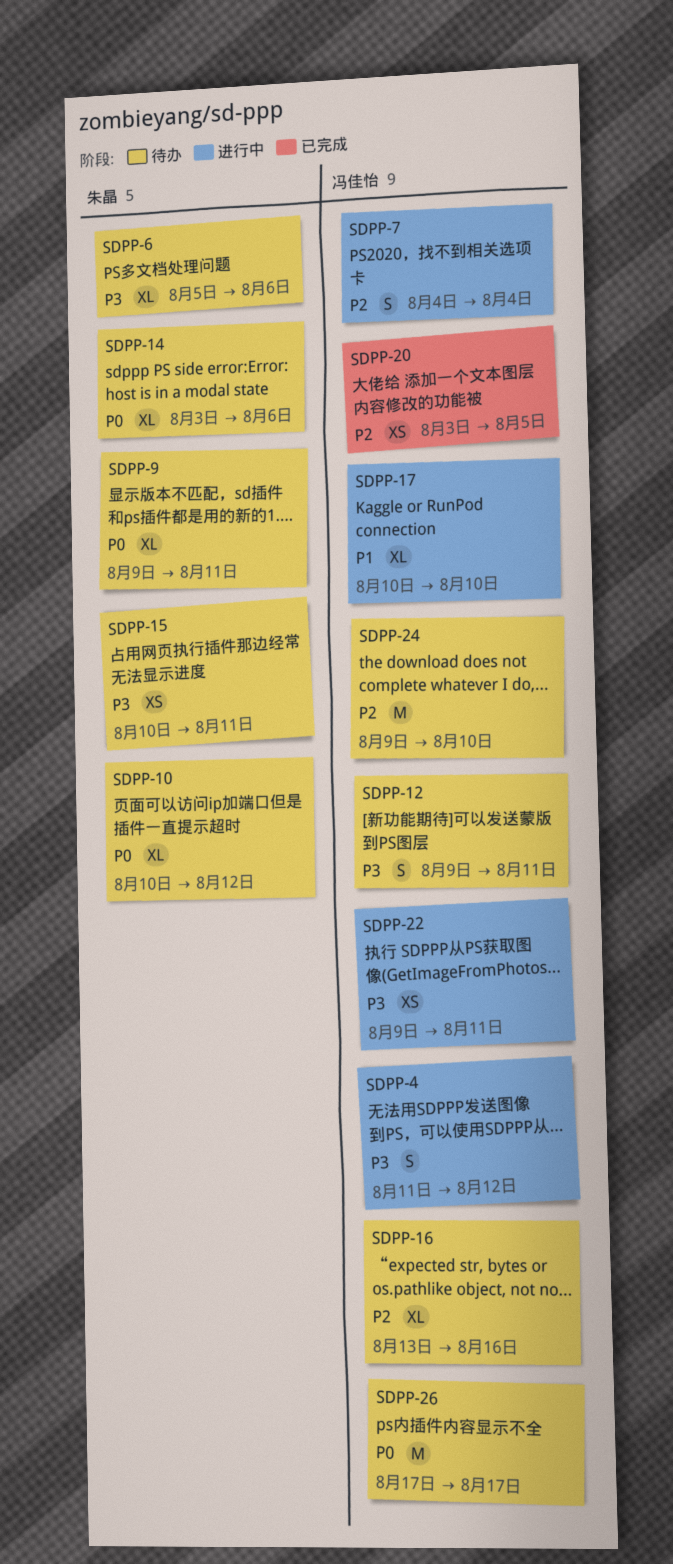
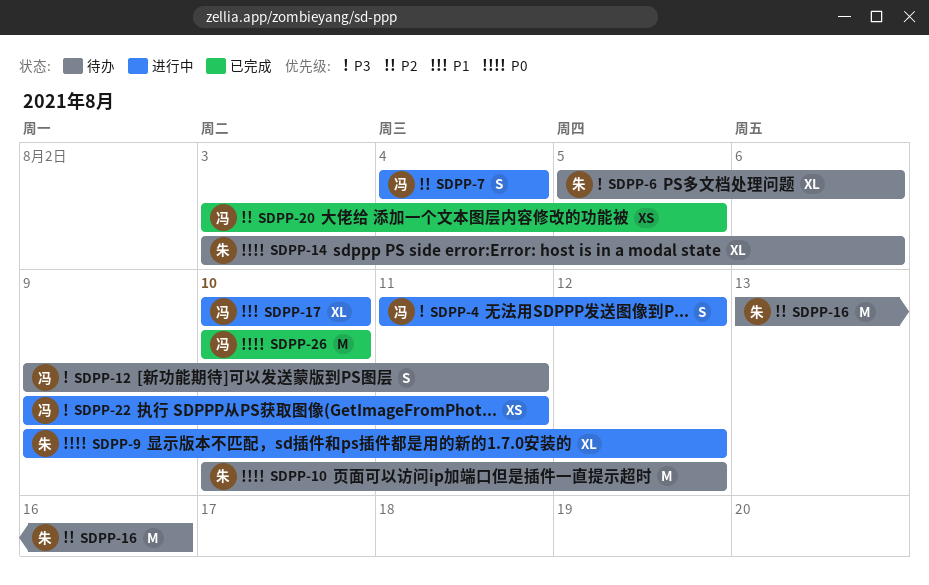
SDPP-9, status: 待办 -> 进行中
SDPP-9, due: Aug 11 -> Aug 12
SDPP-10, estimate: XL -> M
SDPP-15: present -> none
SDPP-16, owner: 冯佳怡 -> 朱晶
SDPP-16, estimate: XL -> M
SDPP-24: present -> none
SDPP-26, status: 待办 -> 已完成
SDPP-26, start: Aug 17 -> Aug 10
SDPP-26, due: Aug 17 -> Aug 10

